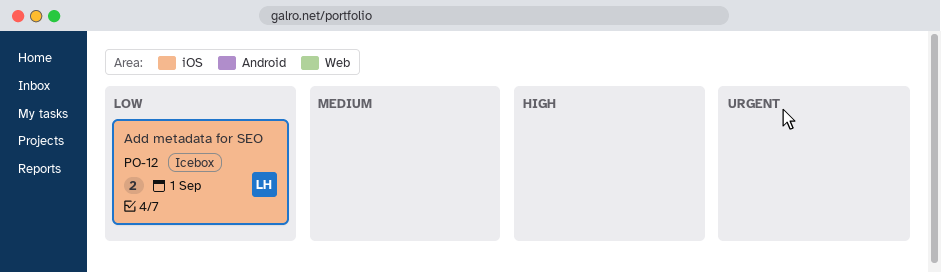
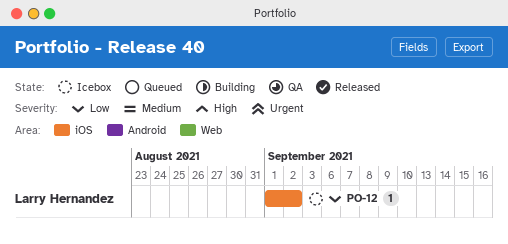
PO-12, estimate: 2 -> 1
PO-12, due: Sep 1 -> Sep 2

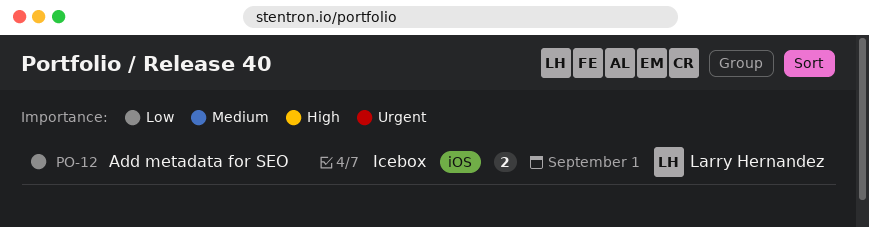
PO-12, estimate: 1 -> 2
PO-12, due: Sep 2 -> Sep 1

